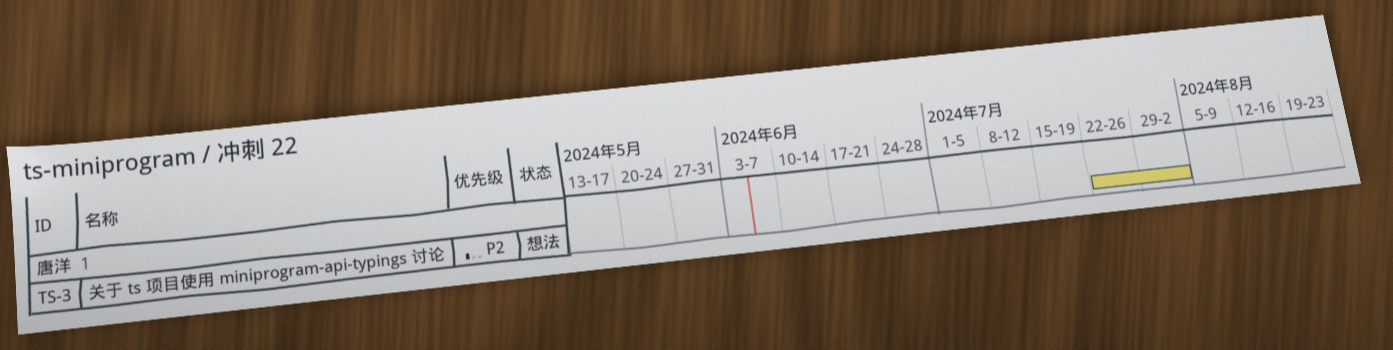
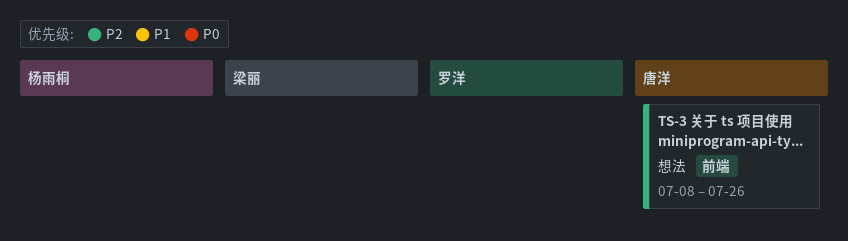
TS-3, start: Jul 22 -> Jul 8
TS-3, due: Aug 2 -> Jul 26

